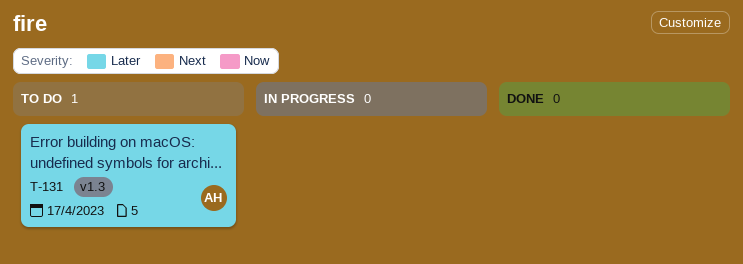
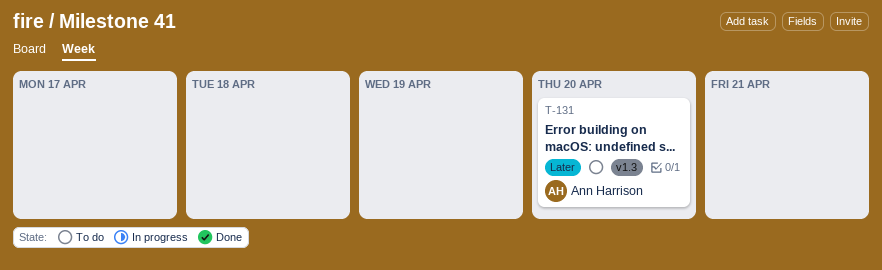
T-131, due: Apr 17 -> Apr 20

